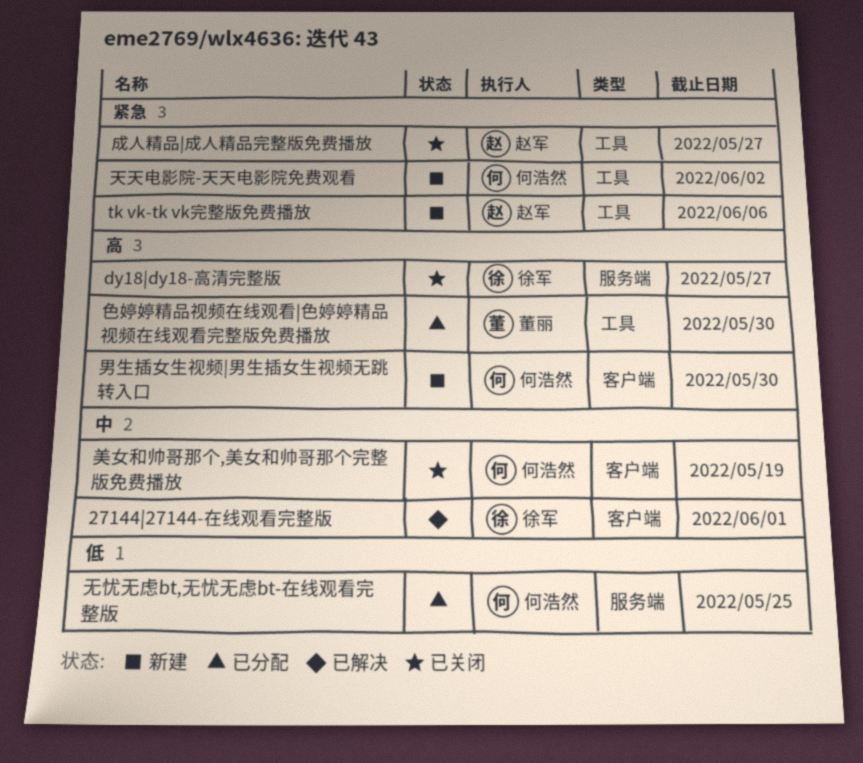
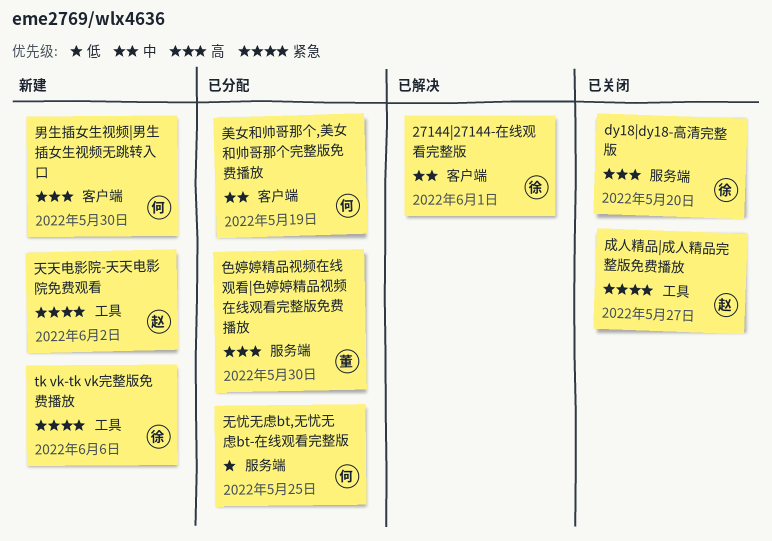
dy18|dy18-高清完整版, due: May 27 -> May 20
tk vk-tk vk完整版免费播放, owner: 赵军 -> 徐军
天天电影院-天天电影院免费观看, owner: 何浩然 -> 赵军
美女和帅哥那个,美女和帅哥那个完整版免费播放, status: 已关闭 -> 已分配
色婷婷精品视频在线观看|色婷婷精品视频在线观看完整版免费播放, label: 工具 -> 服务端

